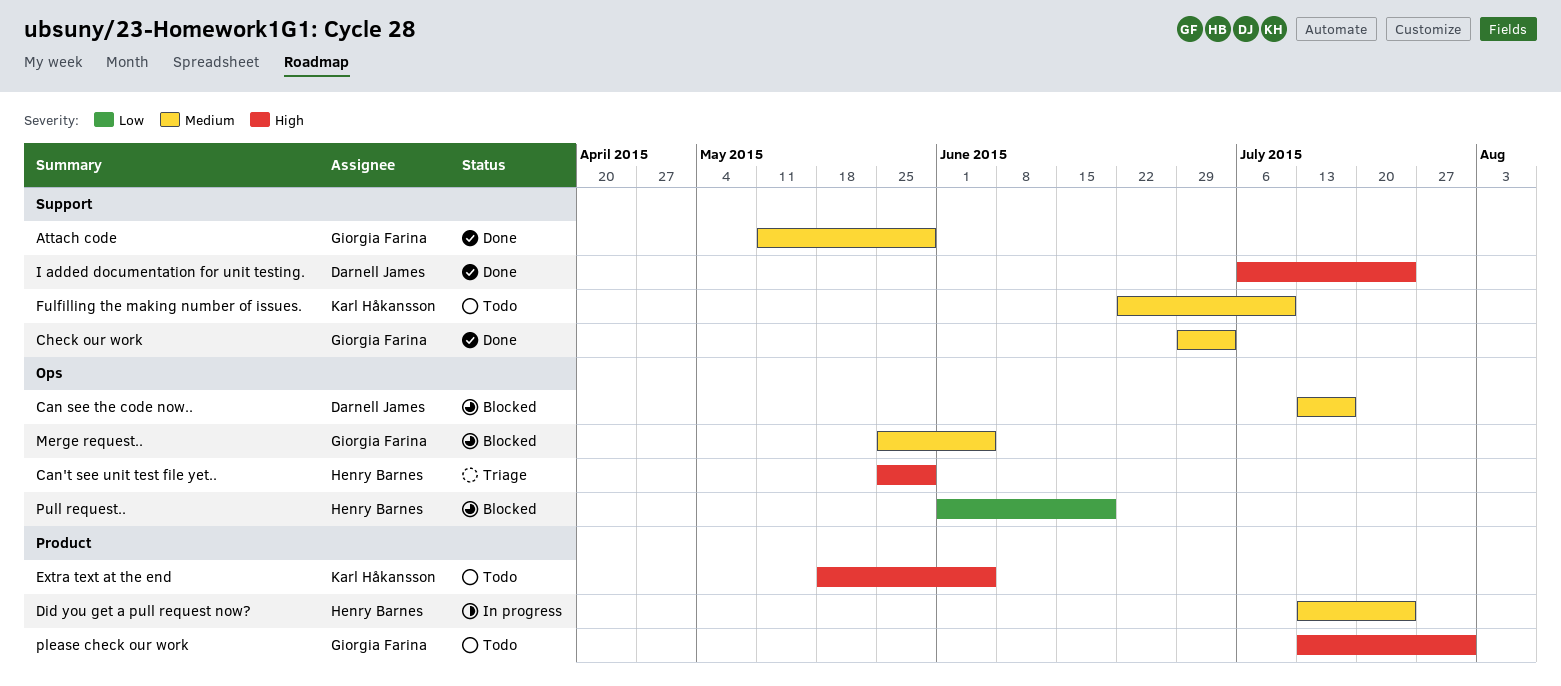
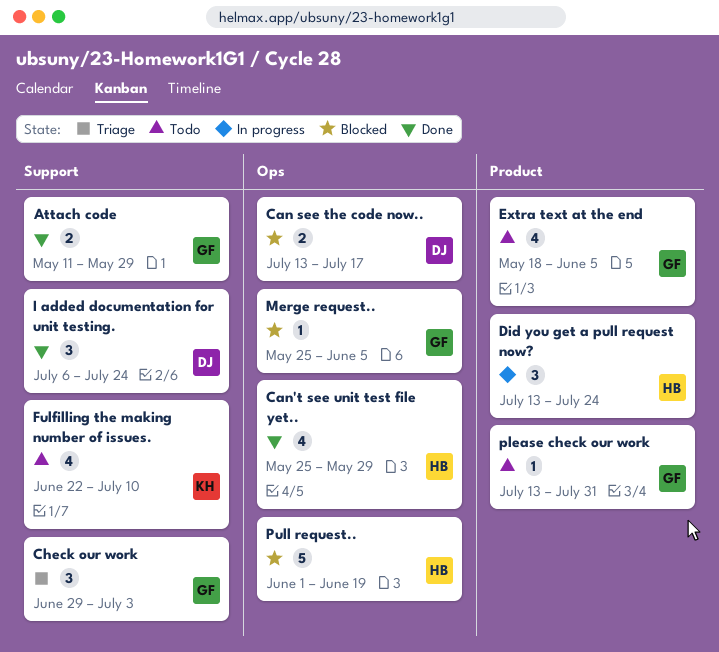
Can't see unit test file yet.., status: Triage -> Done
Check our work, status: Done -> Triage
Extra text at the end, owner: Karl Håkansson -> Giorgia Farina

